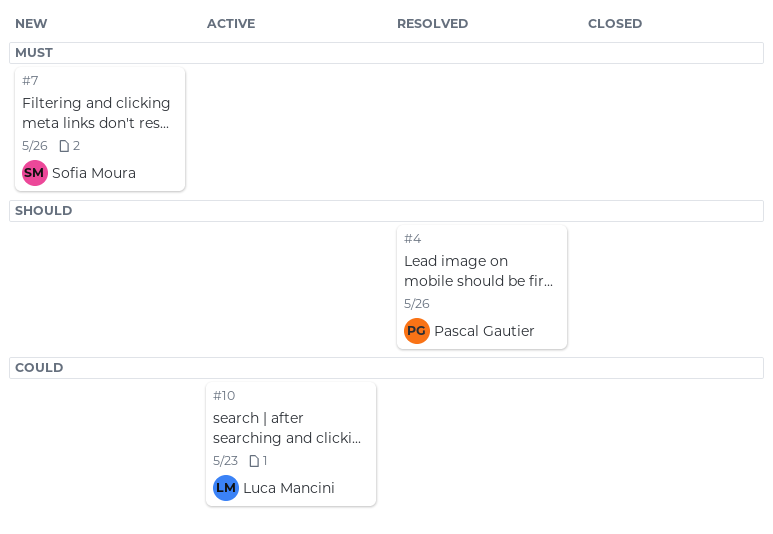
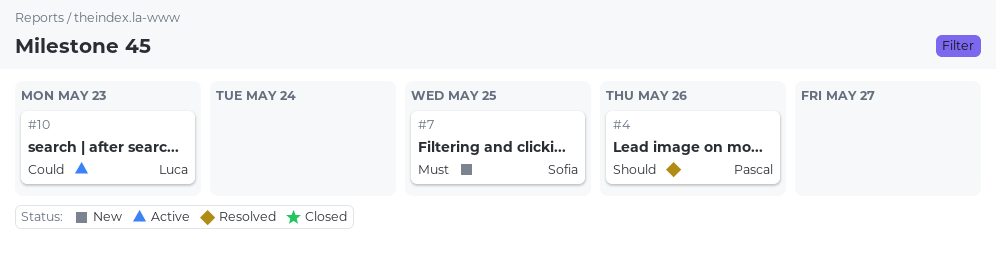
#7, due: May 26 -> May 25

